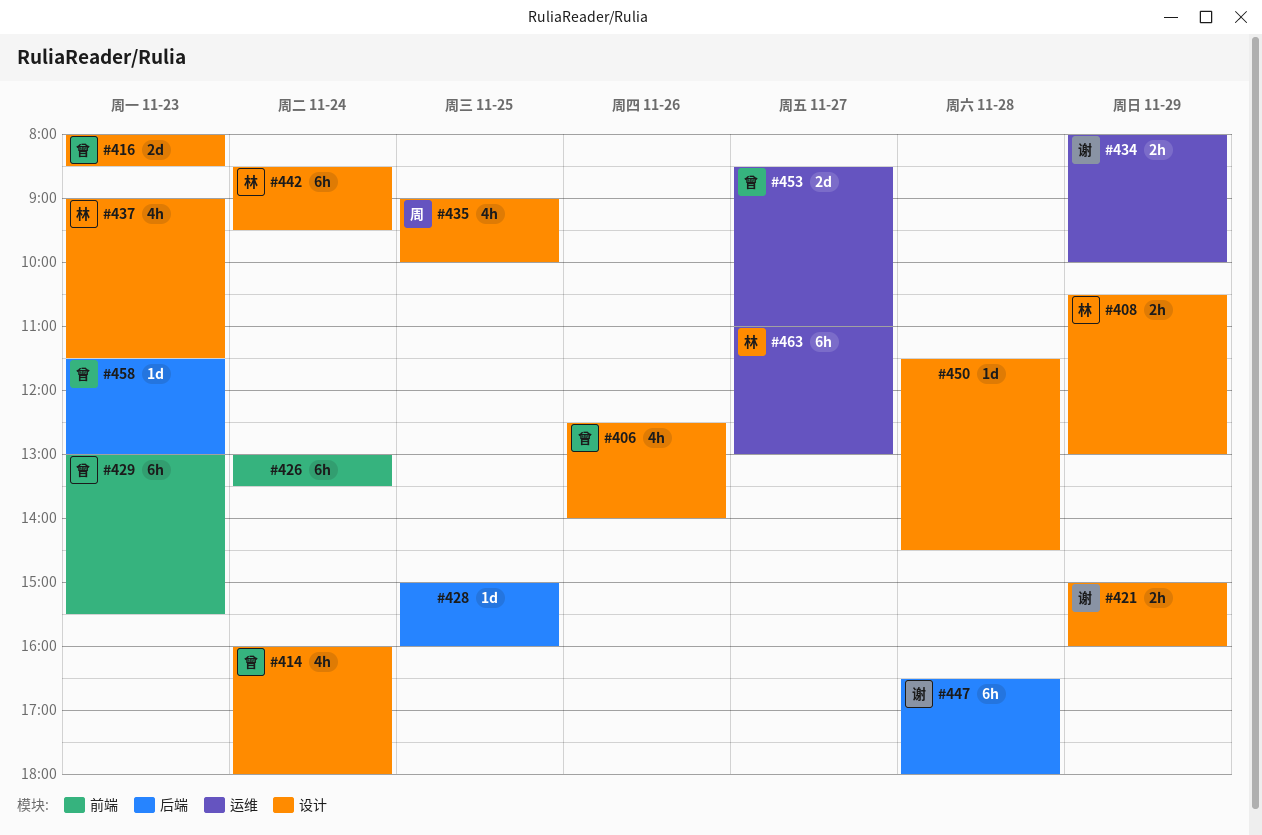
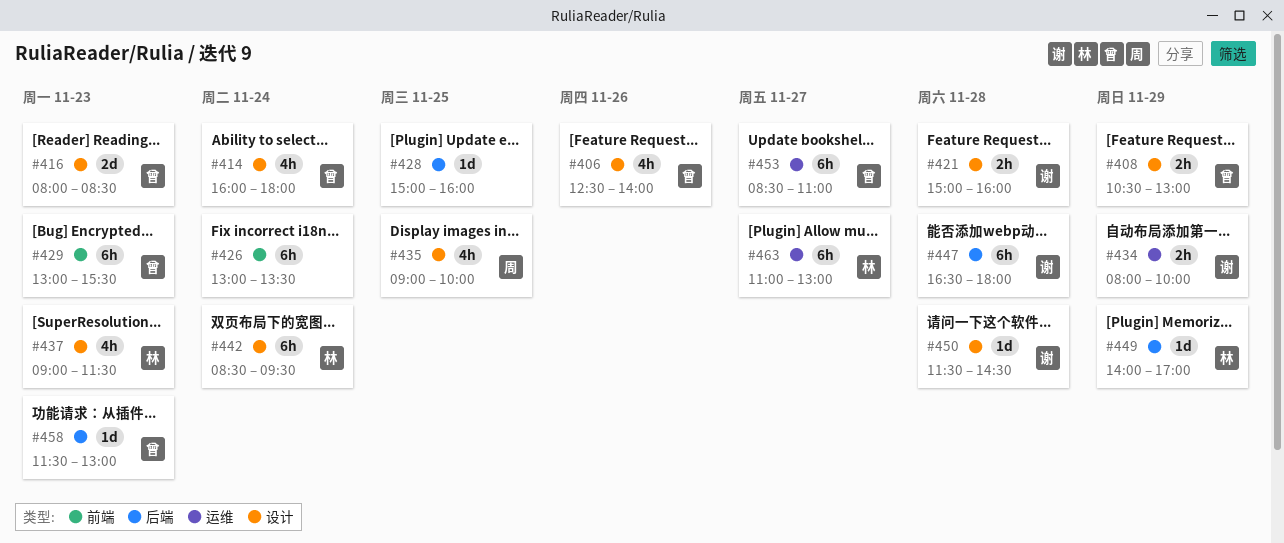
#408, owner: 林 -> 曾
#421, day: Nov 29 -> Nov 28
#449: none -> present
#450, owner: none -> 谢
#453, estimate: 2d -> 6h

